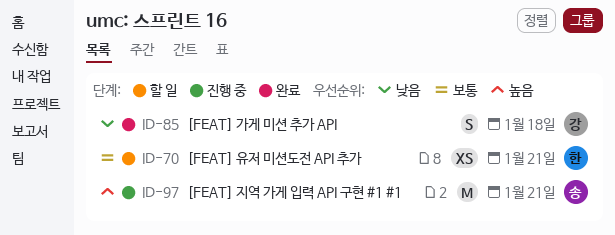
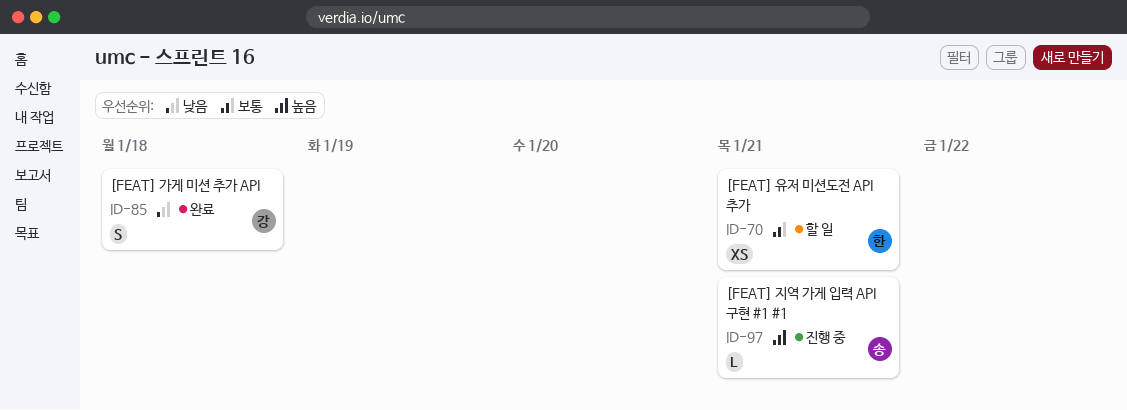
ID-97, estimate: M -> L

